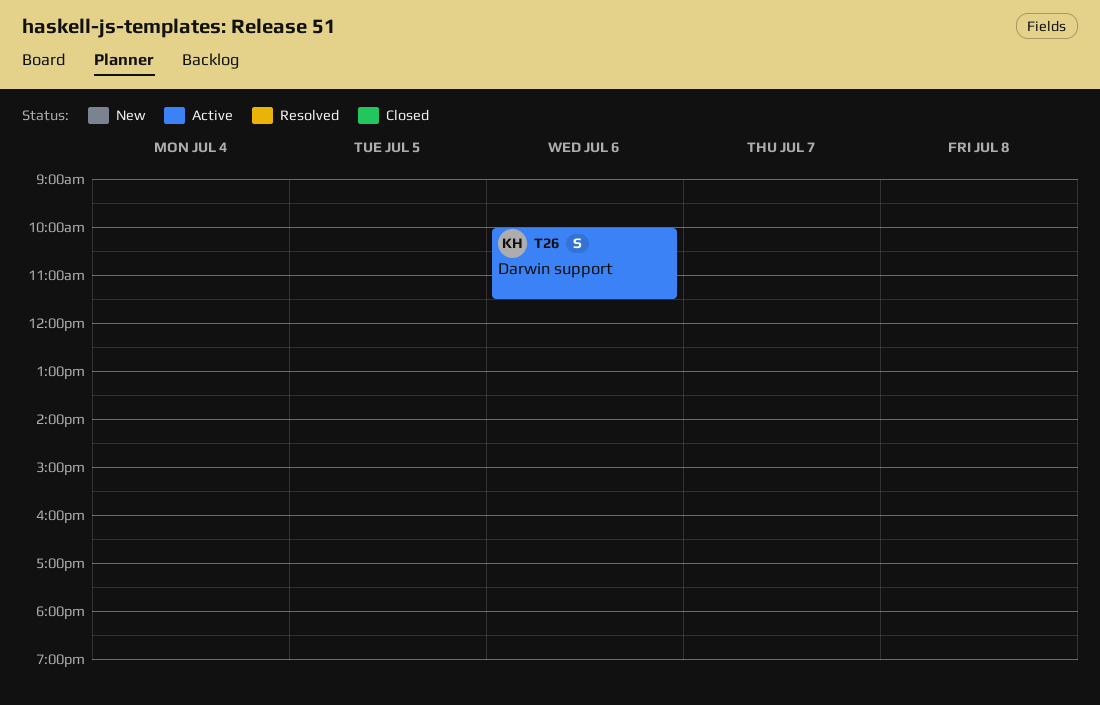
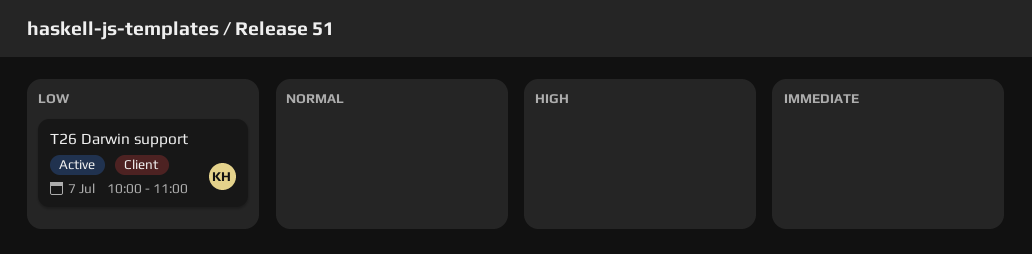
T26, day: Jul 6 -> Jul 7
T26, ends: 11:30 -> 11:00

